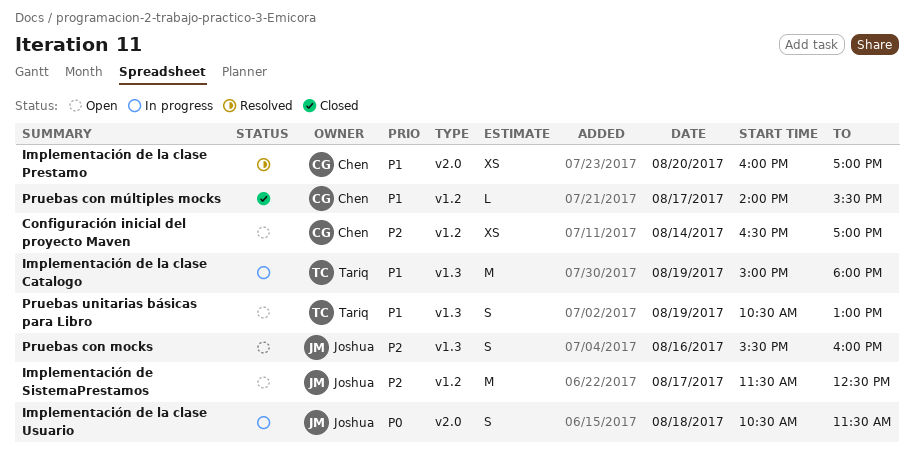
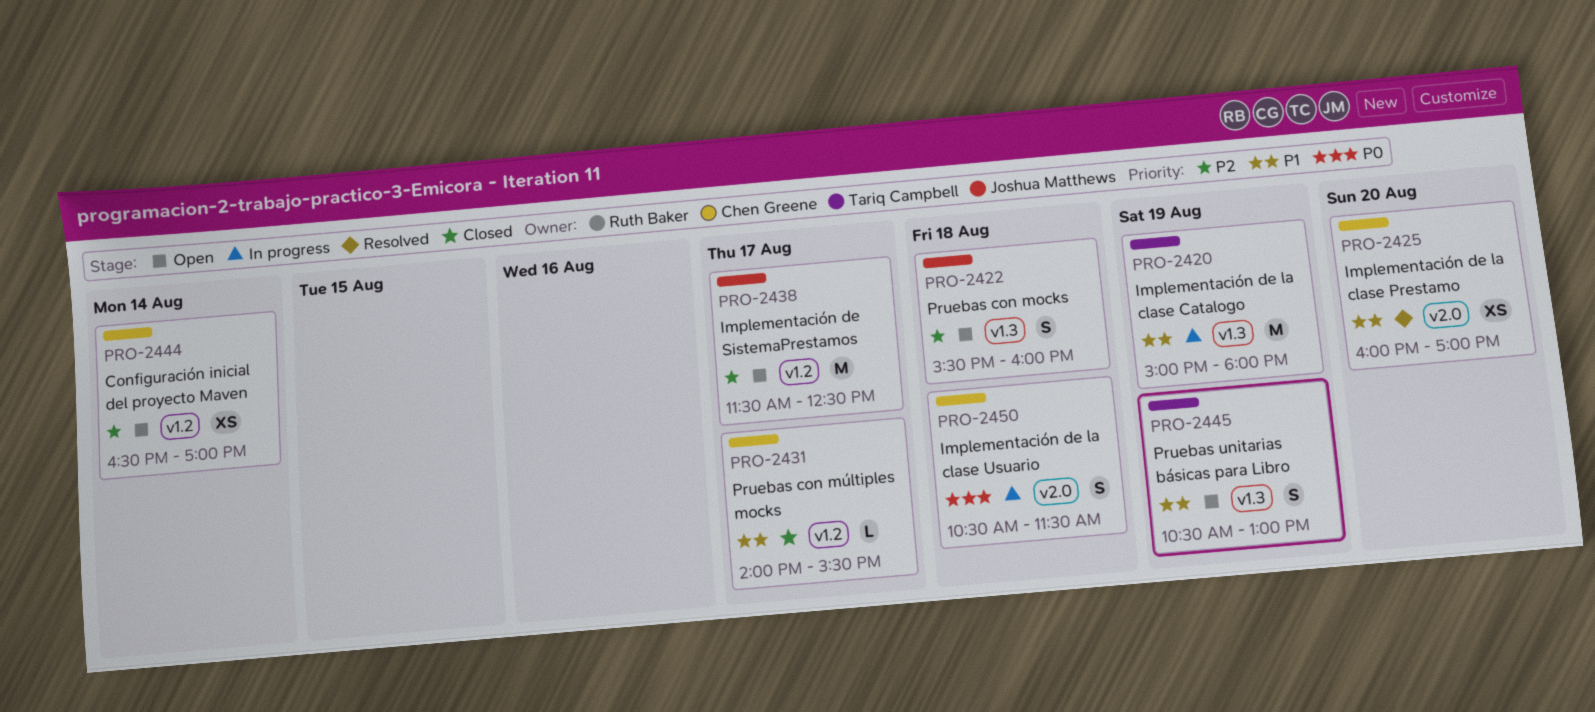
Implementación de la clase Usuario, owner: Joshua Matthews -> Chen Greene
Pruebas con mocks, day: Aug 16 -> Aug 18

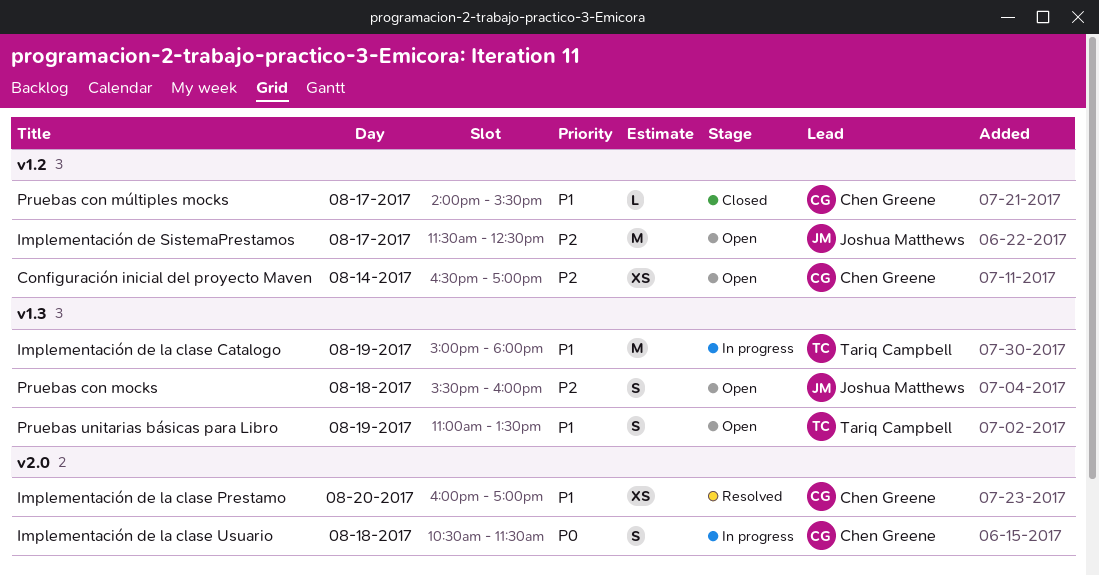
Pruebas unitarias básicas para Libro, begins: 10:30 -> 11:00
Pruebas unitarias básicas para Libro, ends: 13:00 -> 13:30

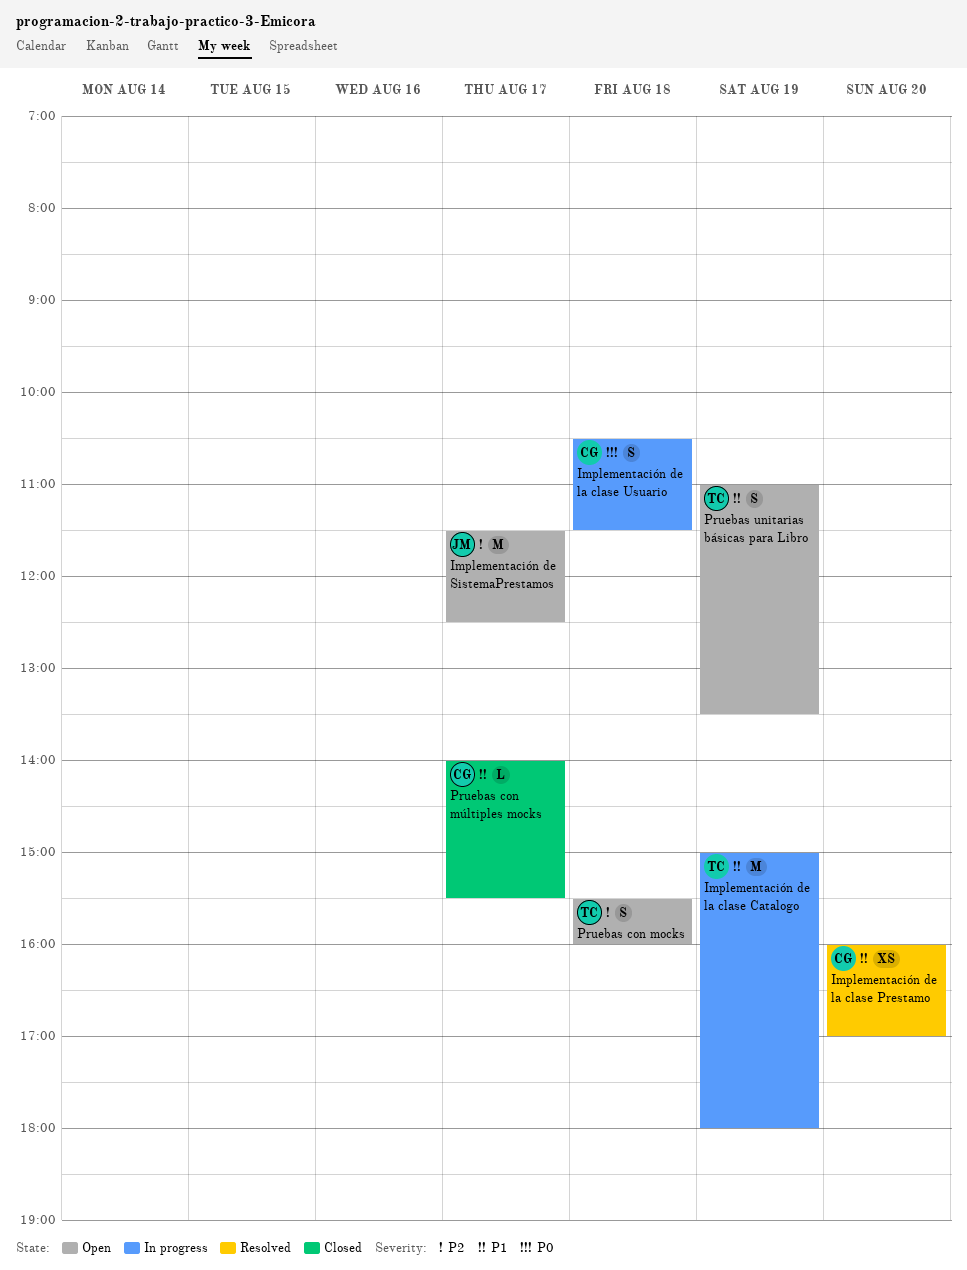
Configuración inicial del proyecto Maven: present -> none
Pruebas con mocks, owner: Joshua Matthews -> Tariq Campbell

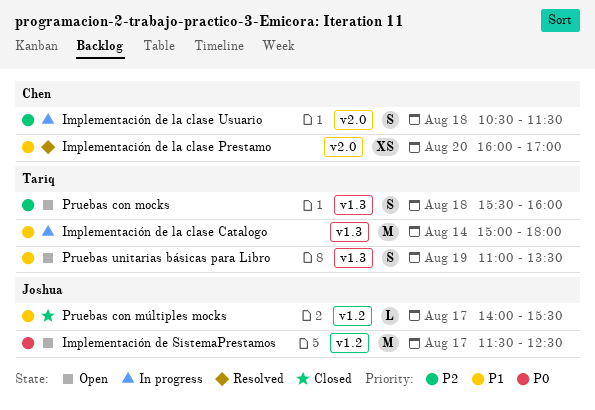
Implementación de la clase Catalogo, day: Aug 19 -> Aug 14
Implementación de la clase Usuario, priority: P0 -> P2
Implementación de SistemaPrestamos, priority: P2 -> P0
Pruebas con múltiples mocks, owner: Chen -> Joshua

